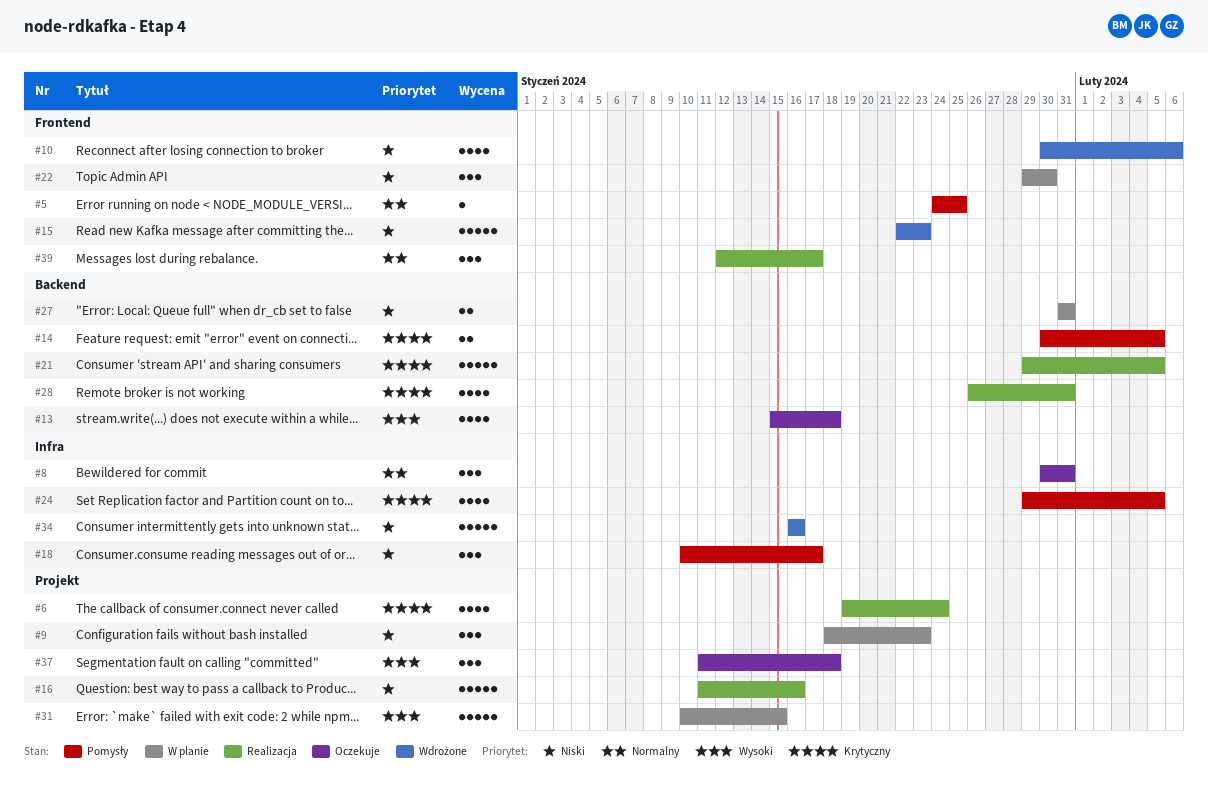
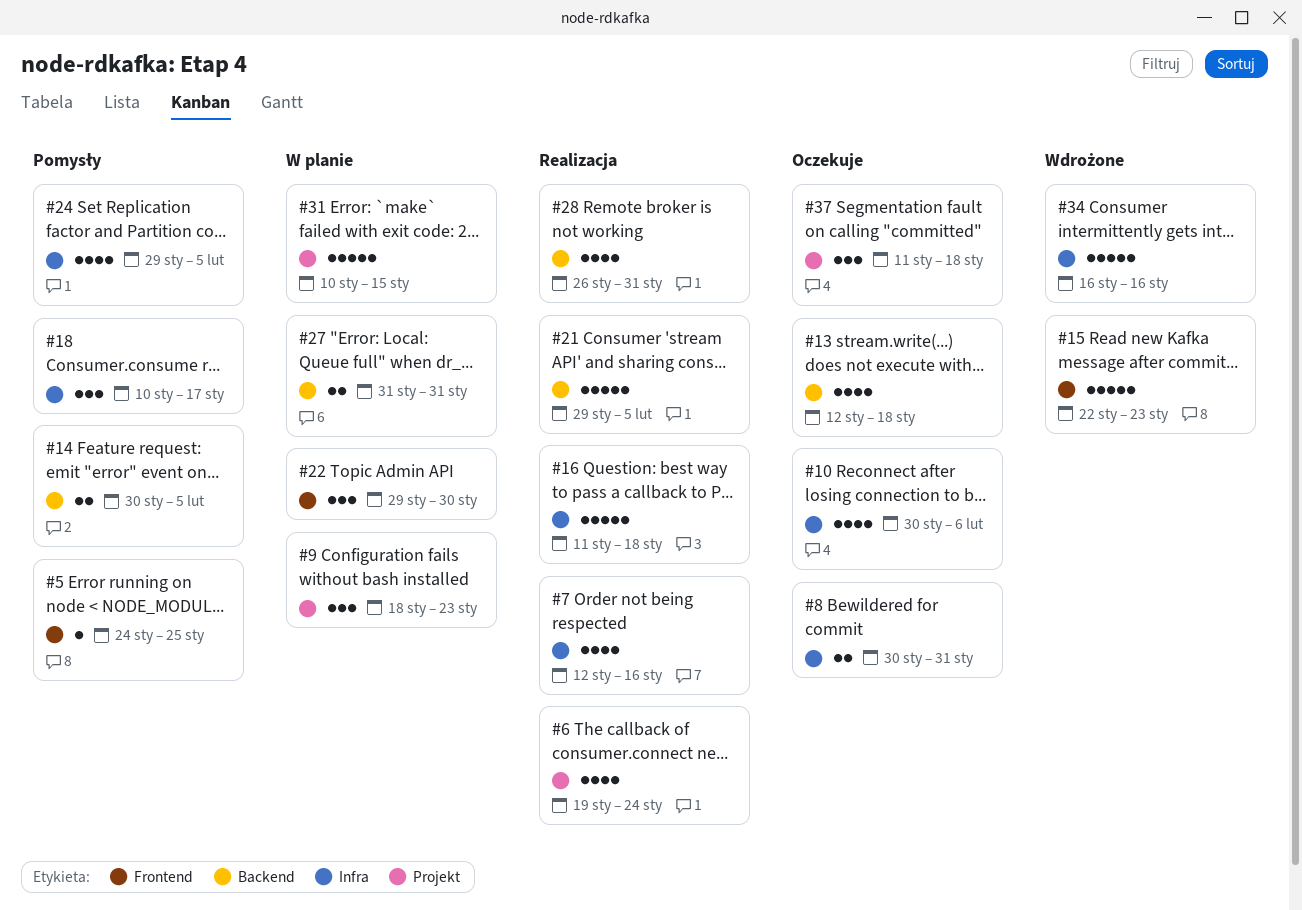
#7: none -> present
#8, estimate: 3 -> 2
#10, status: Wdrożone -> Oczekuje
#10, label: Frontend -> Infra
#13, start: Jan 15 -> Jan 12
#16, label: Projekt -> Infra
#16, due: Jan 16 -> Jan 18
#39: present -> none

